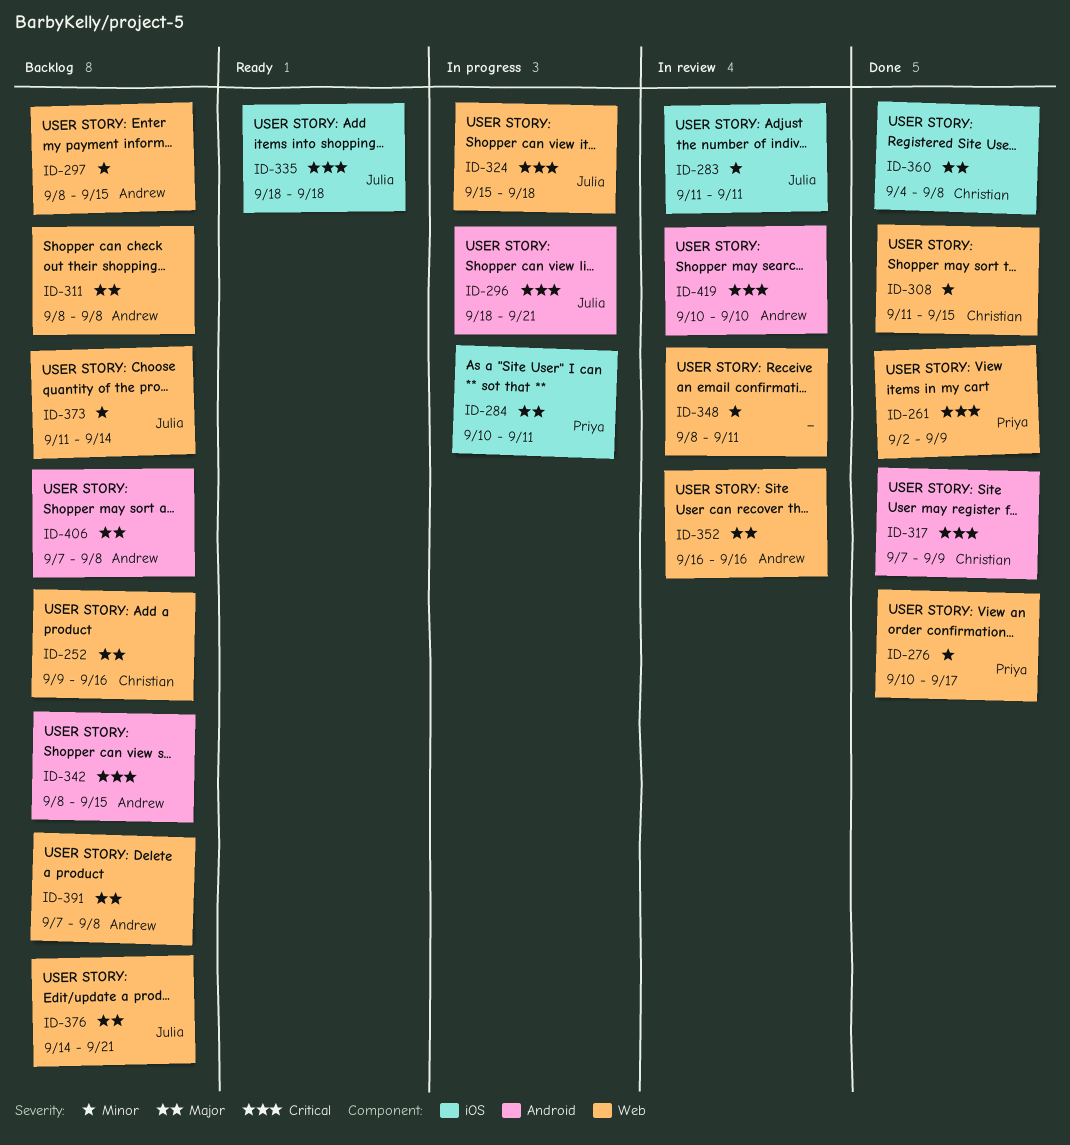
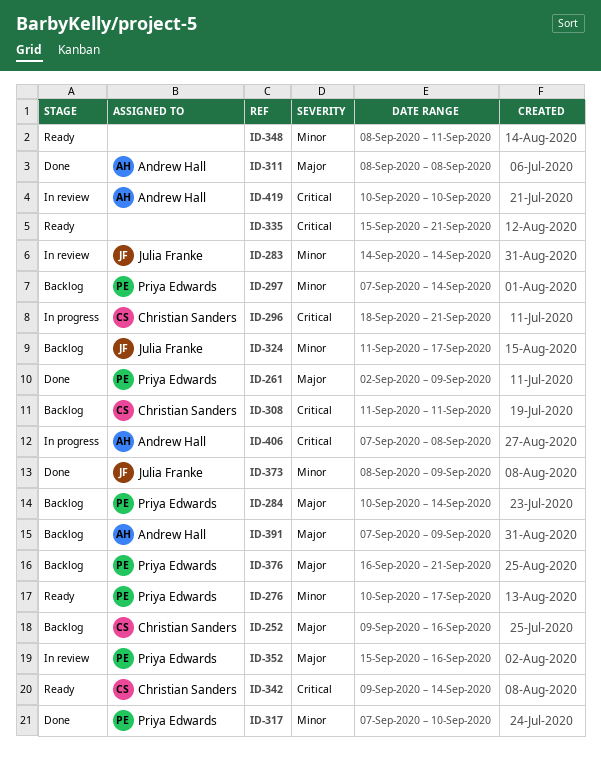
ID-261, priority: Critical -> Major
ID-276, status: Done -> Ready
ID-283, start: Sep 11 -> Sep 14
ID-283, due: Sep 11 -> Sep 14
ID-284, status: In progress -> Backlog
ID-284, due: Sep 11 -> Sep 14
ID-296, owner: Julia Franke -> Christian Sanders
ID-297, owner: Andrew Hall -> Priya Edwards
ID-297, start: Sep 8 -> Sep 7
ID-297, due: Sep 15 -> Sep 14
ID-308, status: Done -> Backlog
ID-308, priority: Minor -> Critical
ID-308, due: Sep 15 -> Sep 11
ID-311, status: Backlog -> Done
ID-317, owner: Christian Sanders -> Priya Edwards
ID-317, priority: Critical -> Minor
ID-317, due: Sep 9 -> Sep 10
ID-324, status: In progress -> Backlog
ID-324, priority: Critical -> Minor
ID-324, start: Sep 15 -> Sep 11
ID-324, due: Sep 18 -> Sep 17
ID-335, owner: Julia Franke -> none
ID-335, start: Sep 18 -> Sep 15
ID-335, due: Sep 18 -> Sep 21
ID-342, status: Backlog -> Ready
ID-342, owner: Andrew Hall -> Christian Sanders
ID-342, start: Sep 8 -> Sep 9
ID-342, due: Sep 15 -> Sep 14
ID-348, status: In review -> Ready
ID-352, owner: Andrew Hall -> Priya Edwards
ID-352, start: Sep 16 -> Sep 15
ID-360: present -> none
ID-373, status: Backlog -> Done
ID-373, start: Sep 11 -> Sep 8
ID-373, due: Sep 14 -> Sep 9
ID-376, owner: Julia Franke -> Priya Edwards
ID-376, start: Sep 14 -> Sep 16
ID-391, due: Sep 8 -> Sep 9
ID-406, status: Backlog -> In progress
ID-406, priority: Major -> Critical

